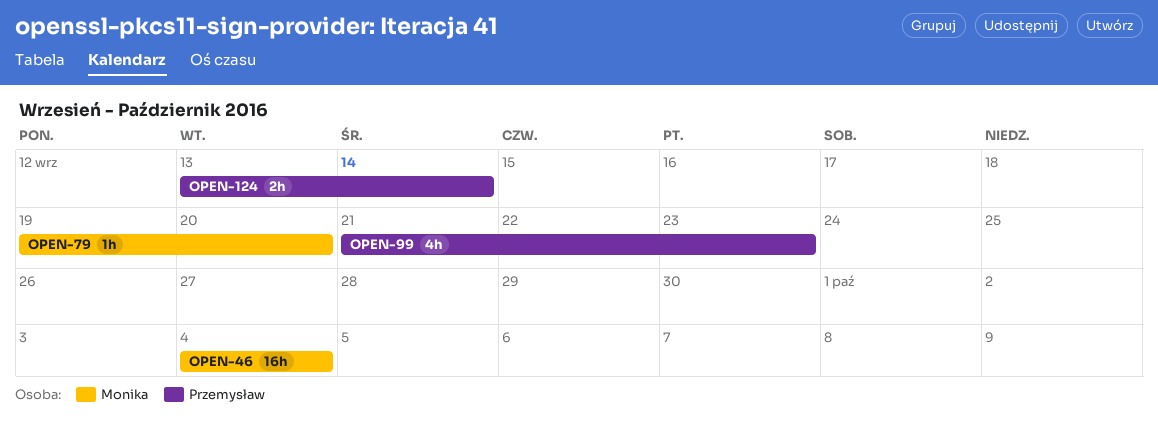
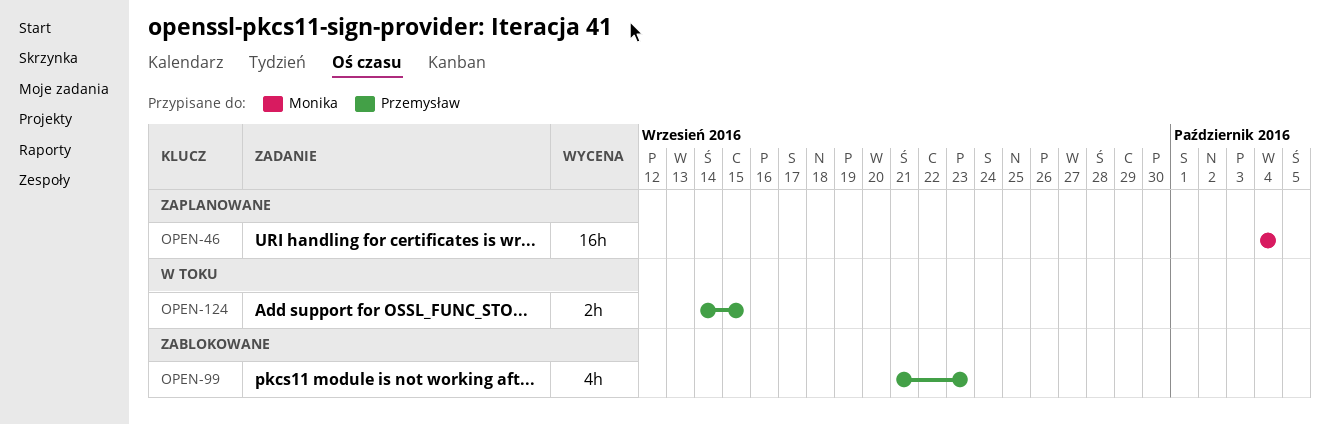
OPEN-79: present -> none
OPEN-124, start: Sep 13 -> Sep 14
OPEN-124, due: Sep 14 -> Sep 15

